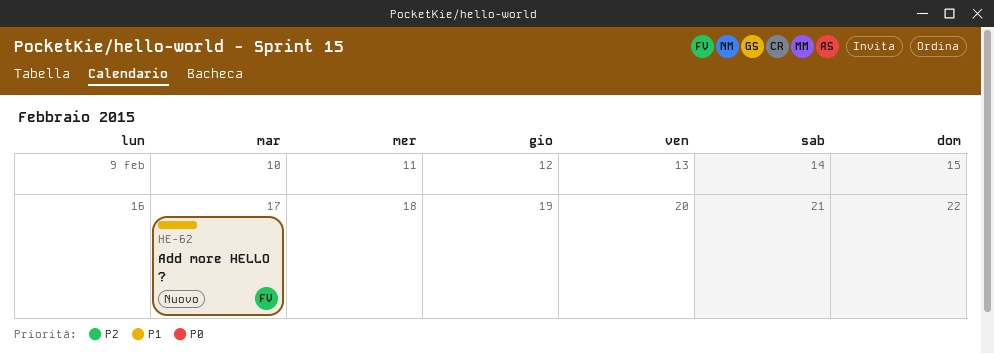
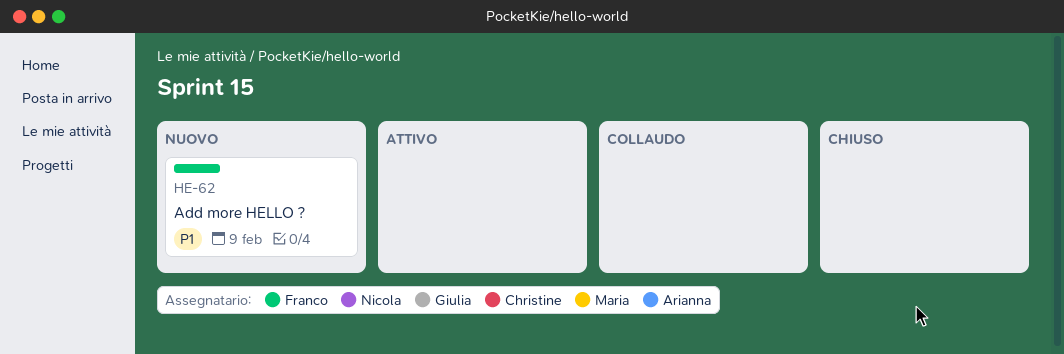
HE-62, due: Feb 17 -> Feb 9

